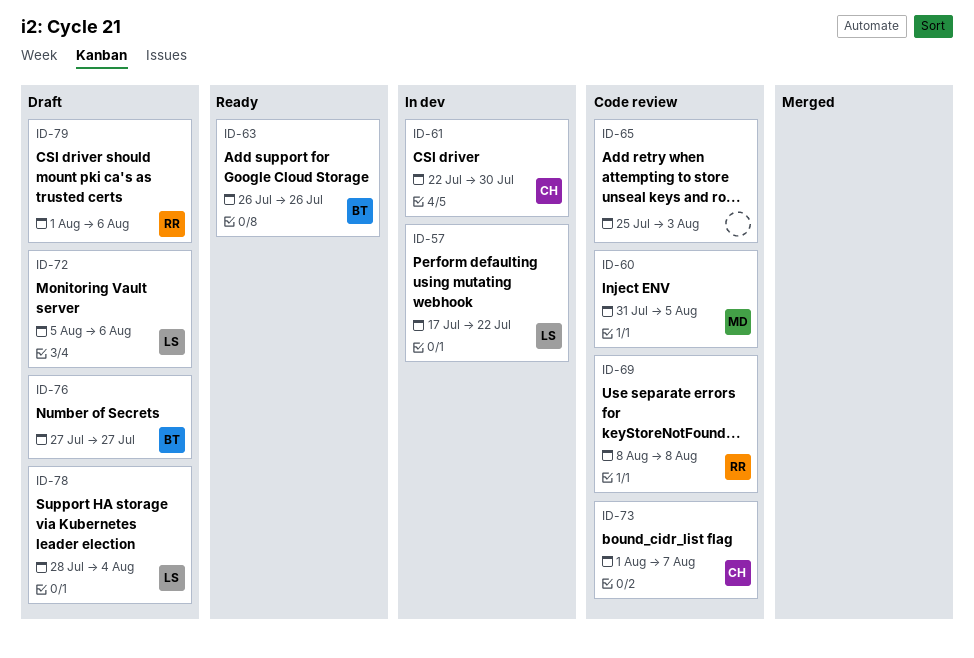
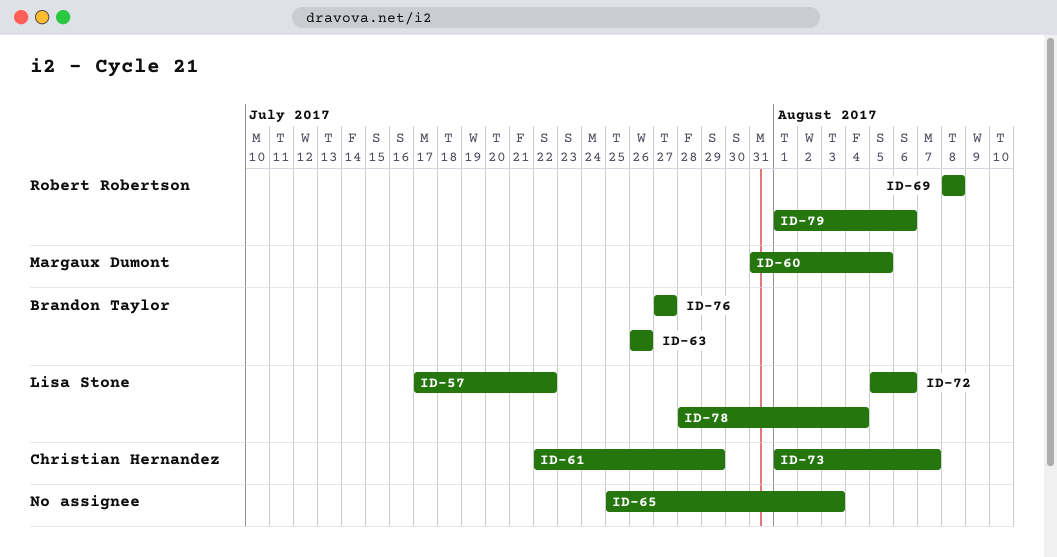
ID-61, due: Jul 30 -> Jul 29

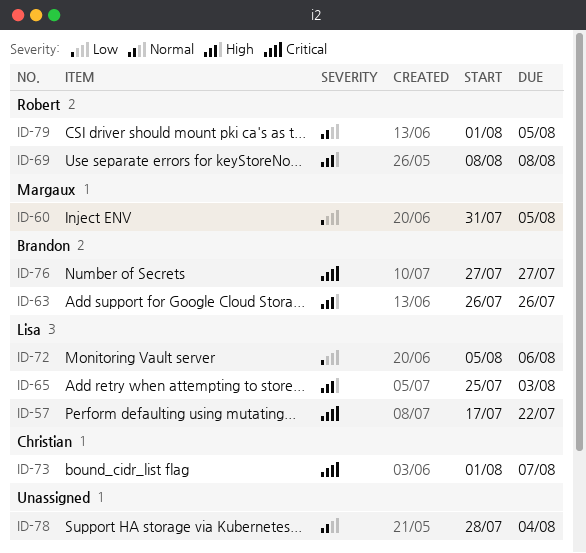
ID-61: present -> none
ID-65, owner: none -> Lisa Stone
ID-78, owner: Lisa Stone -> none
ID-79, due: Aug 6 -> Aug 5

